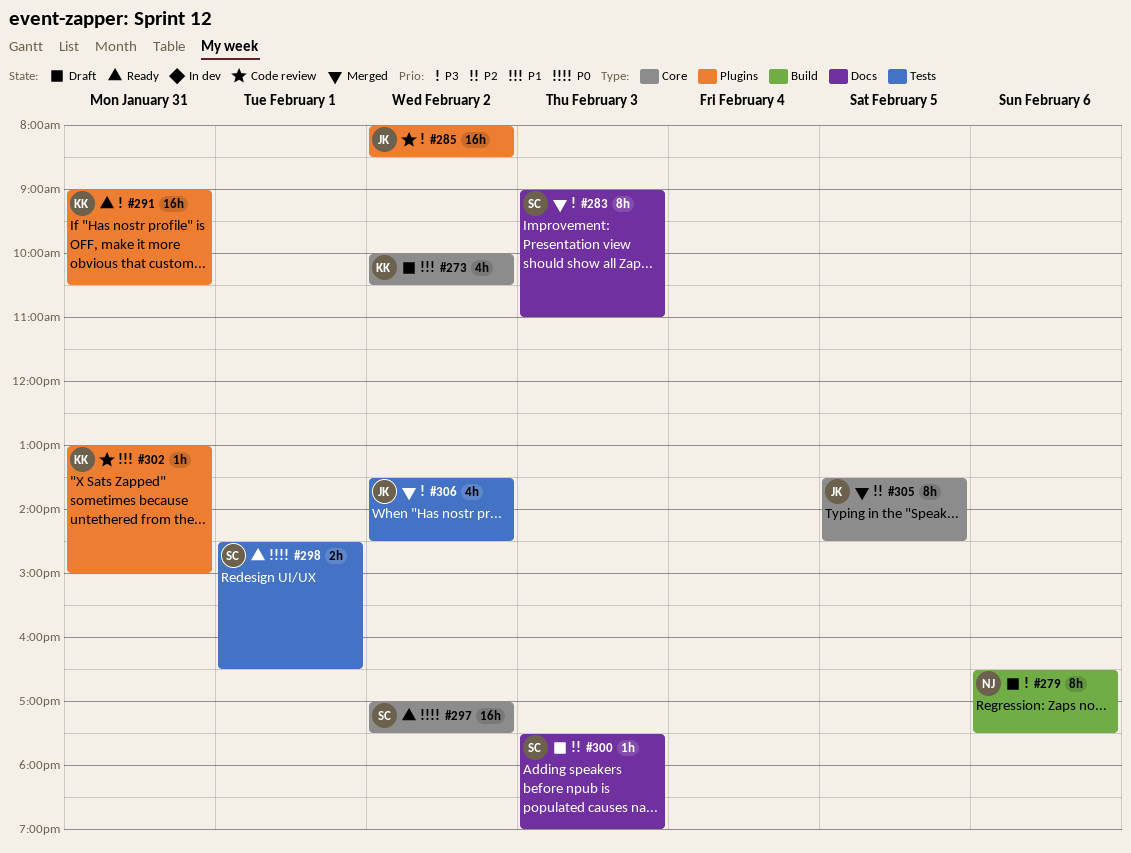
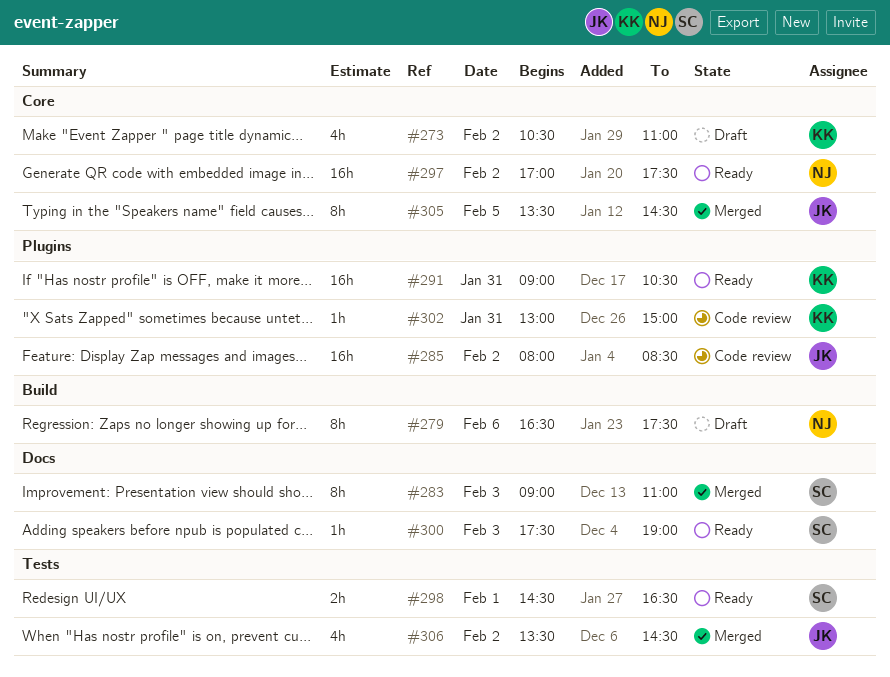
#273, begins: 10:00 -> 10:30
#273, ends: 10:30 -> 11:00
#297, owner: SC -> NJ
#300, status: Draft -> Ready

